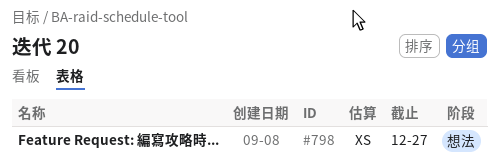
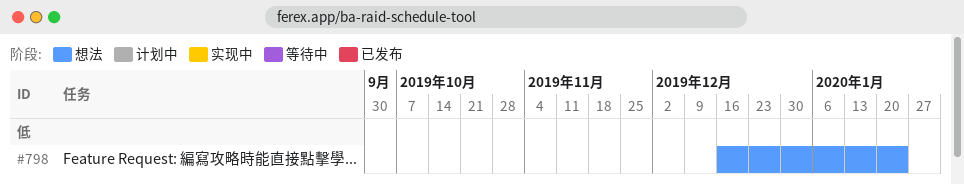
#798, due: Dec 27 -> Jan 24

